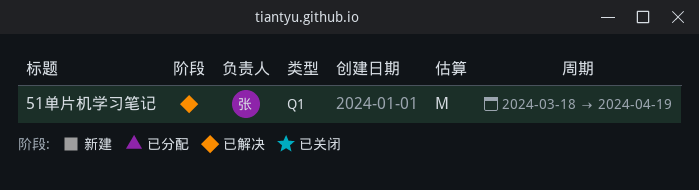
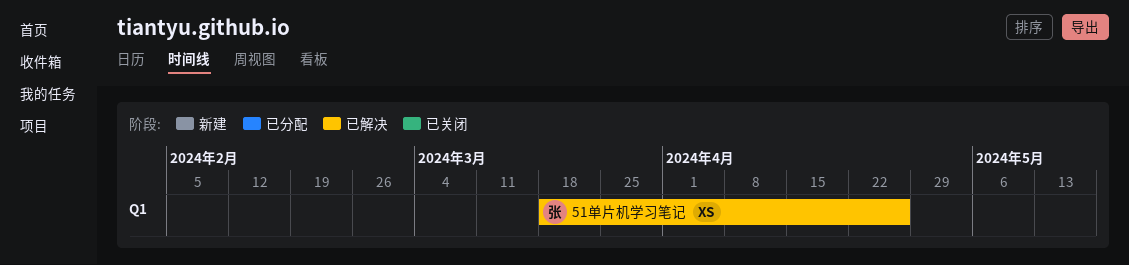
51单片机学习笔记, estimate: M -> XS
51单片机学习笔记, due: Apr 19 -> Apr 26

